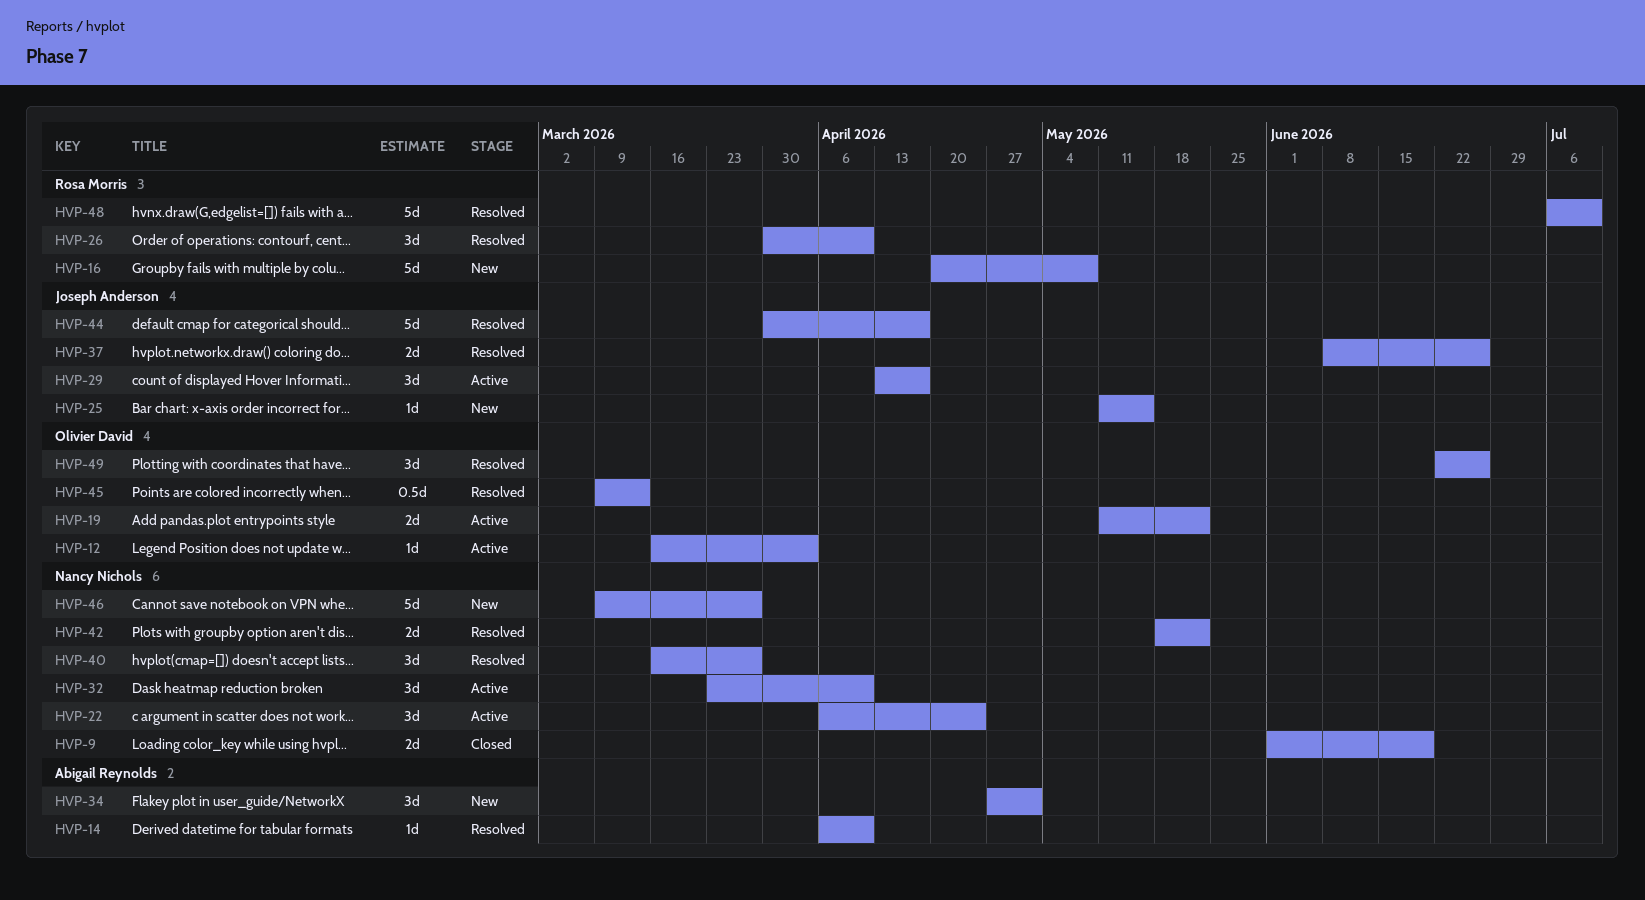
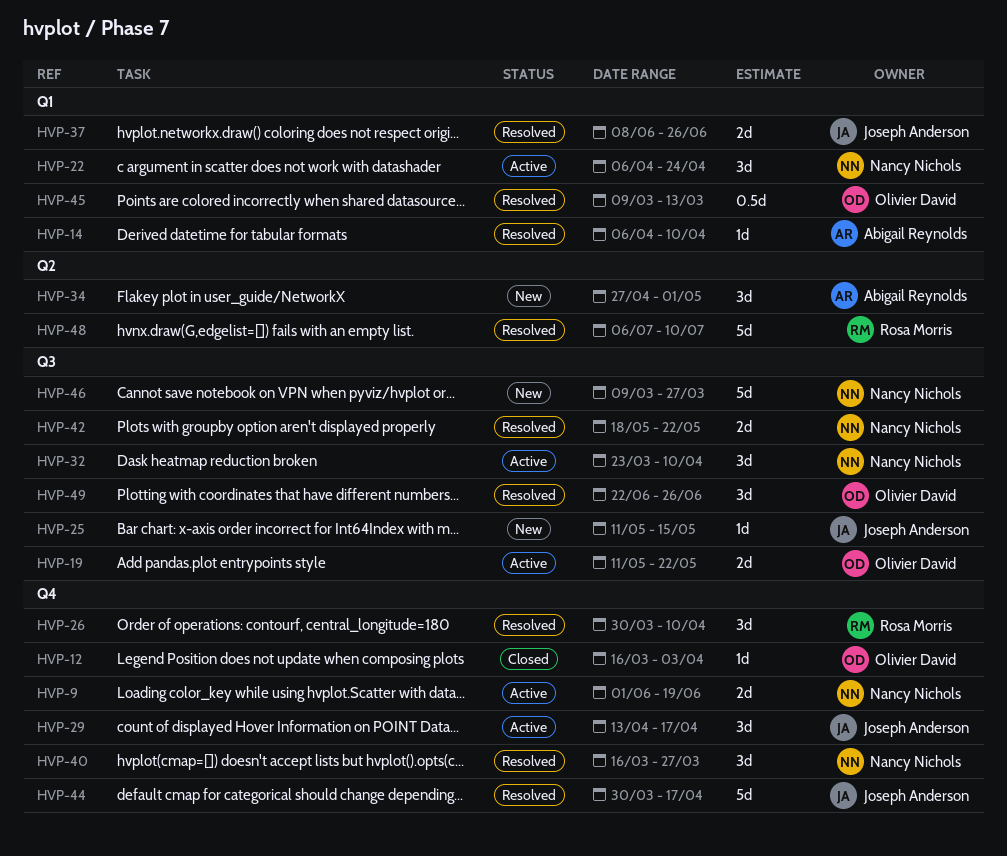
HVP-9, status: Closed -> Active
HVP-12, status: Active -> Closed
HVP-16: present -> none

